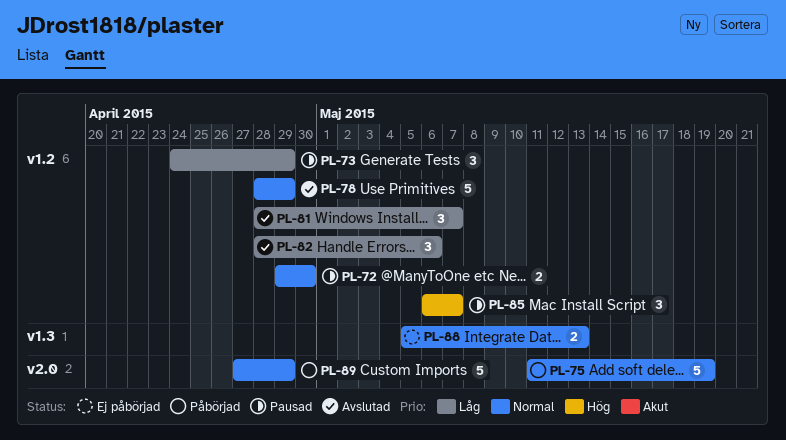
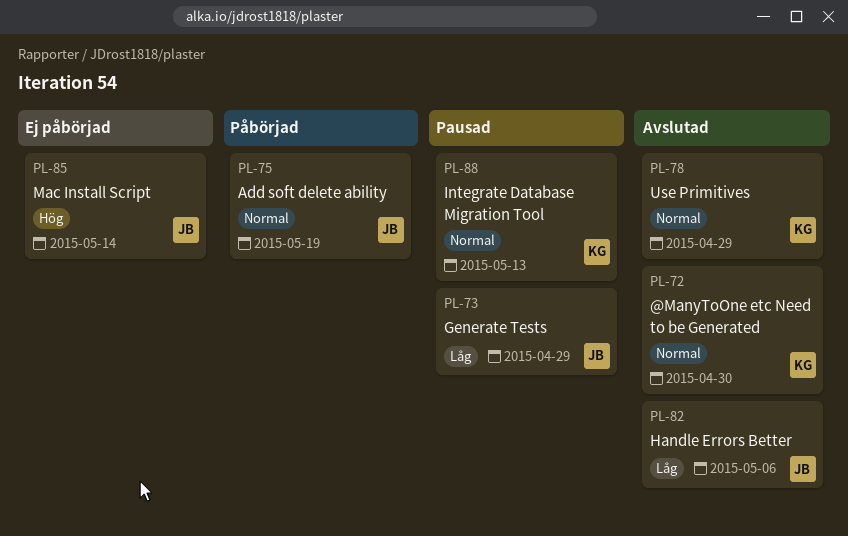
PL-72, status: Pausad -> Avslutad
PL-81: present -> none
PL-85, status: Pausad -> Ej påbörjad
PL-85, due: May 7 -> May 14
PL-88, status: Ej påbörjad -> Pausad
PL-89: present -> none

